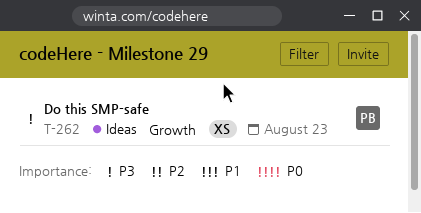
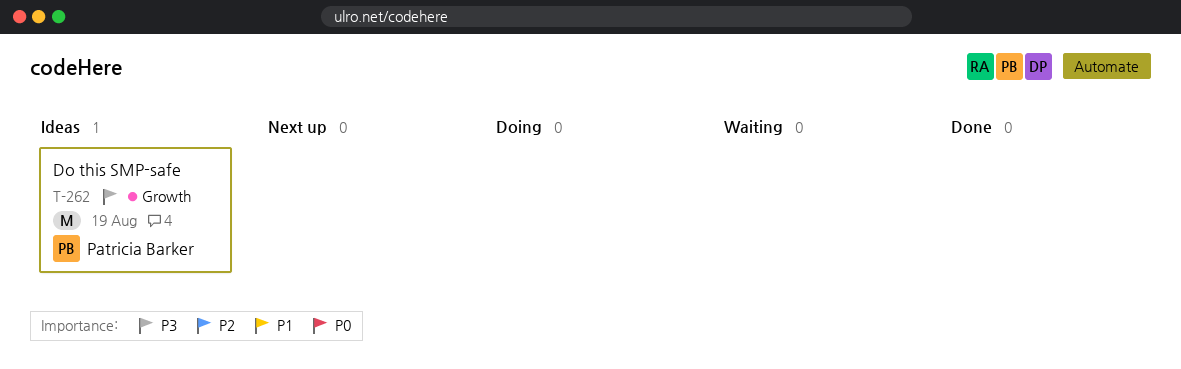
T-262, estimate: XS -> M
T-262, due: Aug 23 -> Aug 19

